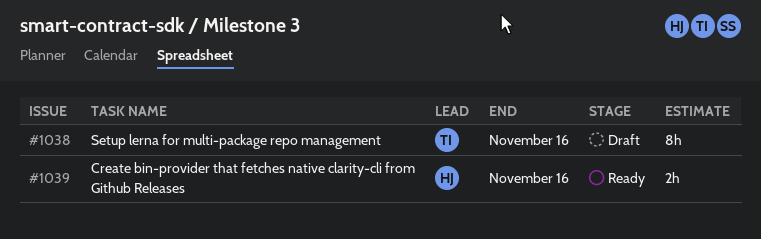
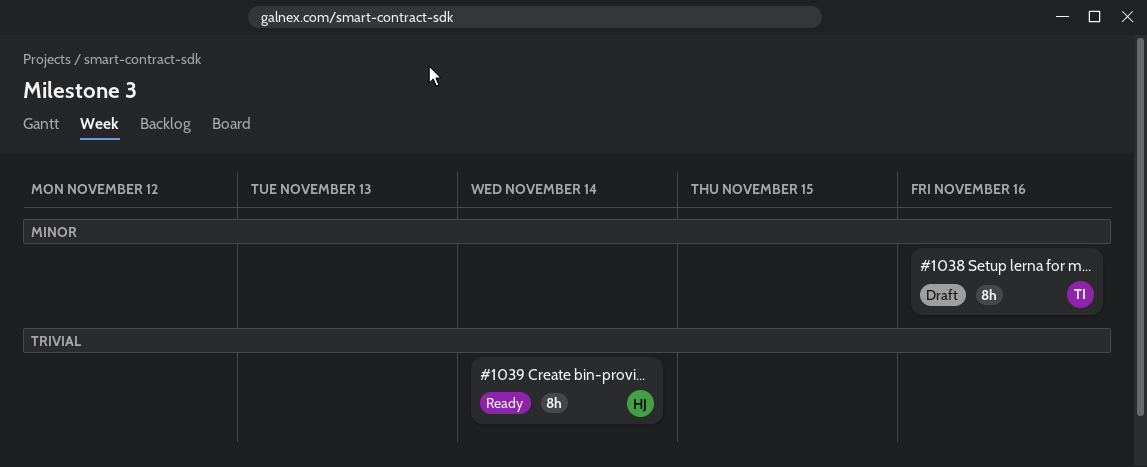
#1039, estimate: 2h -> 8h
#1039, due: Nov 16 -> Nov 14

